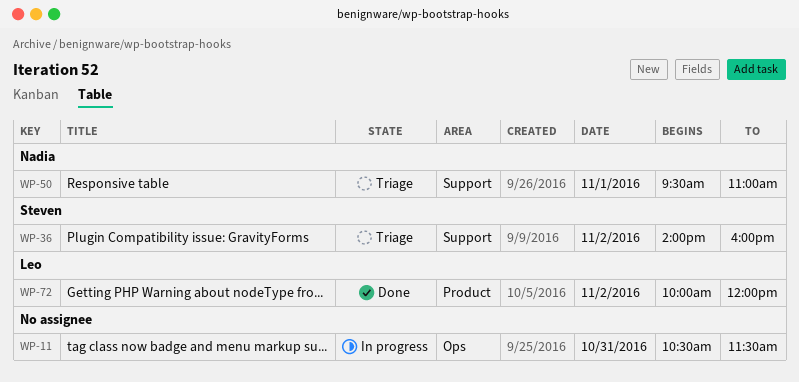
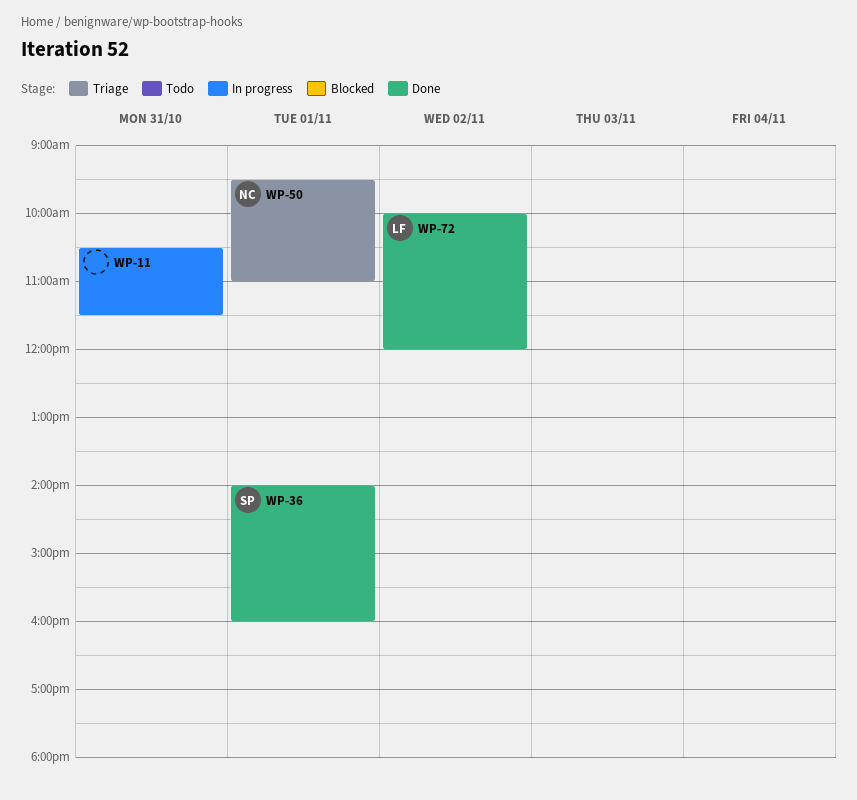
WP-36, status: Triage -> Done
WP-36, day: Nov 2 -> Nov 1

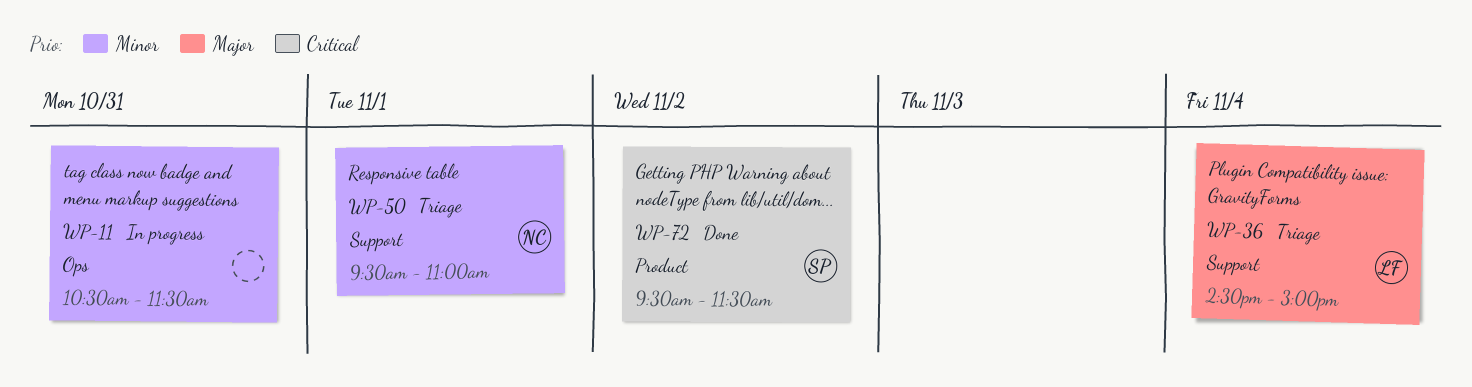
WP-36, status: Done -> Triage
WP-36, owner: SP -> LF
WP-36, day: Nov 1 -> Nov 4
WP-36, begins: 14:00 -> 14:30
WP-36, ends: 16:00 -> 15:00
WP-72, owner: LF -> SP
WP-72, begins: 10:00 -> 09:30
WP-72, ends: 12:00 -> 11:30

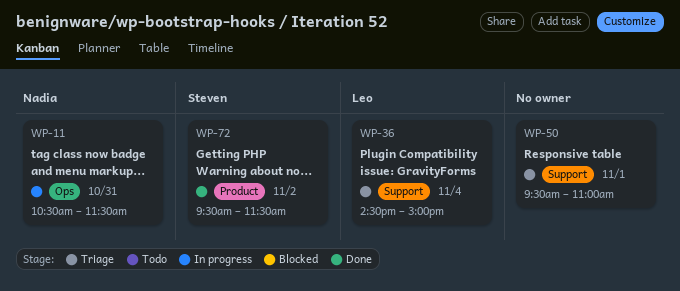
WP-11, owner: none -> Nadia
WP-50, owner: Nadia -> none

